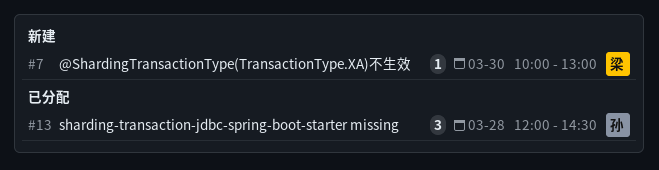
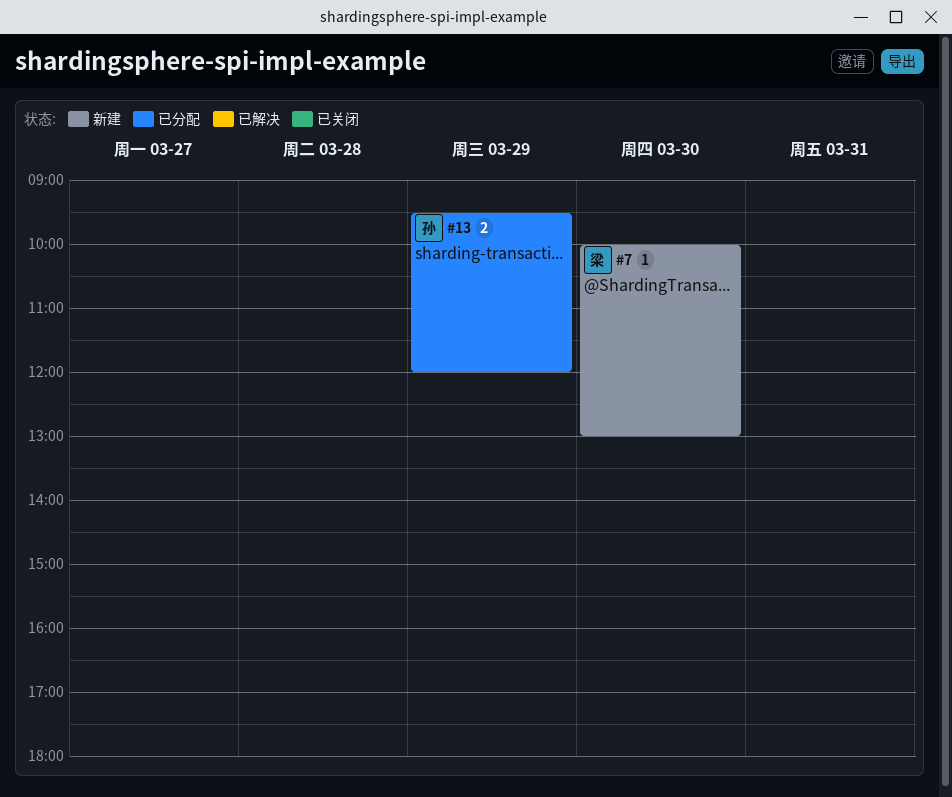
#13, estimate: 3 -> 2
#13, day: Mar 28 -> Mar 29
#13, begins: 12:00 -> 09:30
#13, ends: 14:30 -> 12:00

